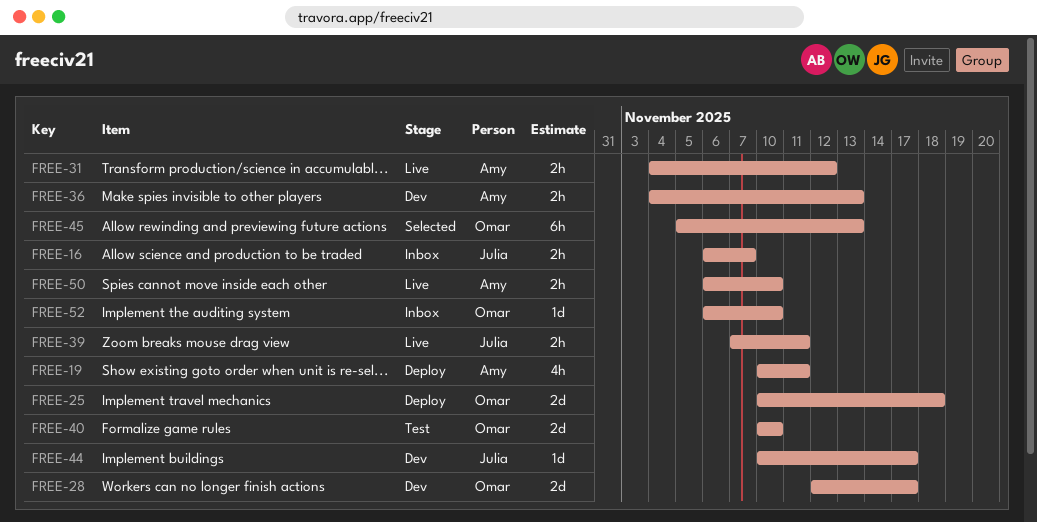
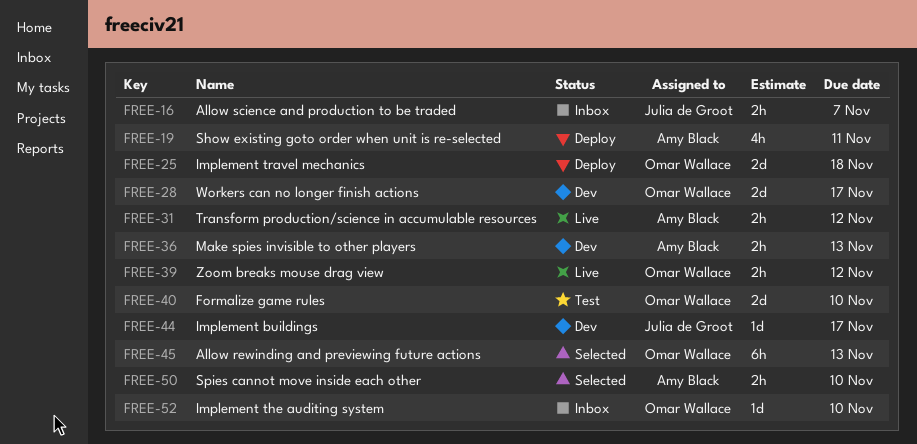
FREE-39, owner: Julia de Groot -> Omar Wallace
FREE-39, due: Nov 11 -> Nov 12
FREE-50, status: Live -> Selected

